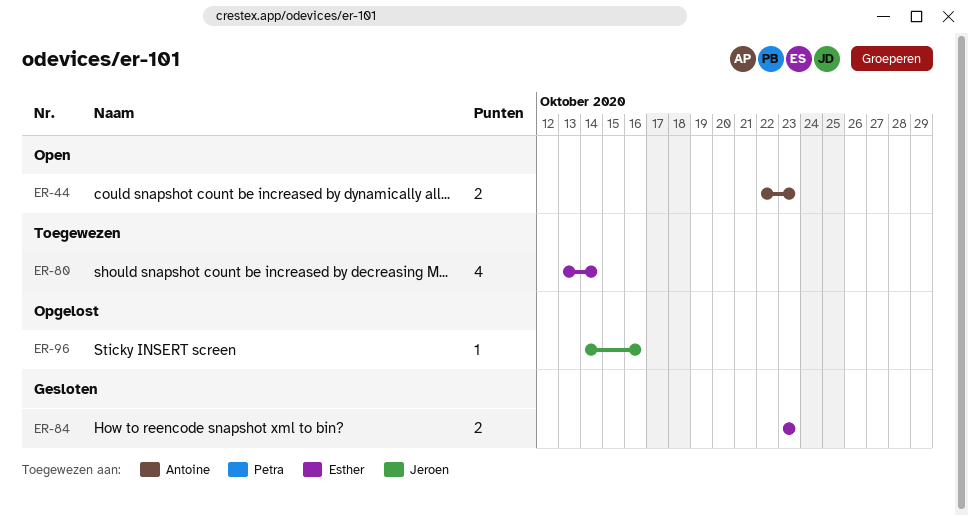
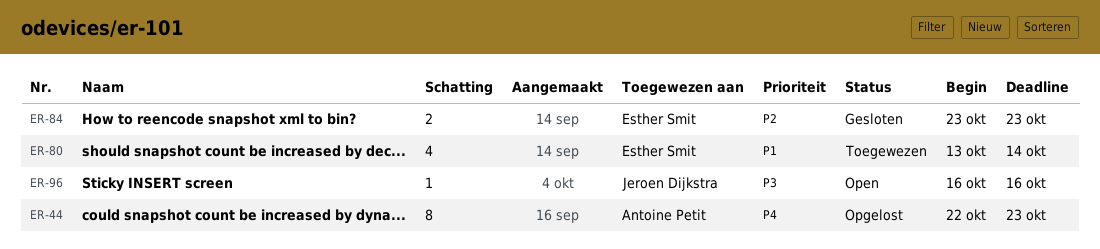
ER-44, status: Open -> Opgelost
ER-44, estimate: 2 -> 8
ER-96, status: Opgelost -> Open
ER-96, start: Oct 14 -> Oct 16

